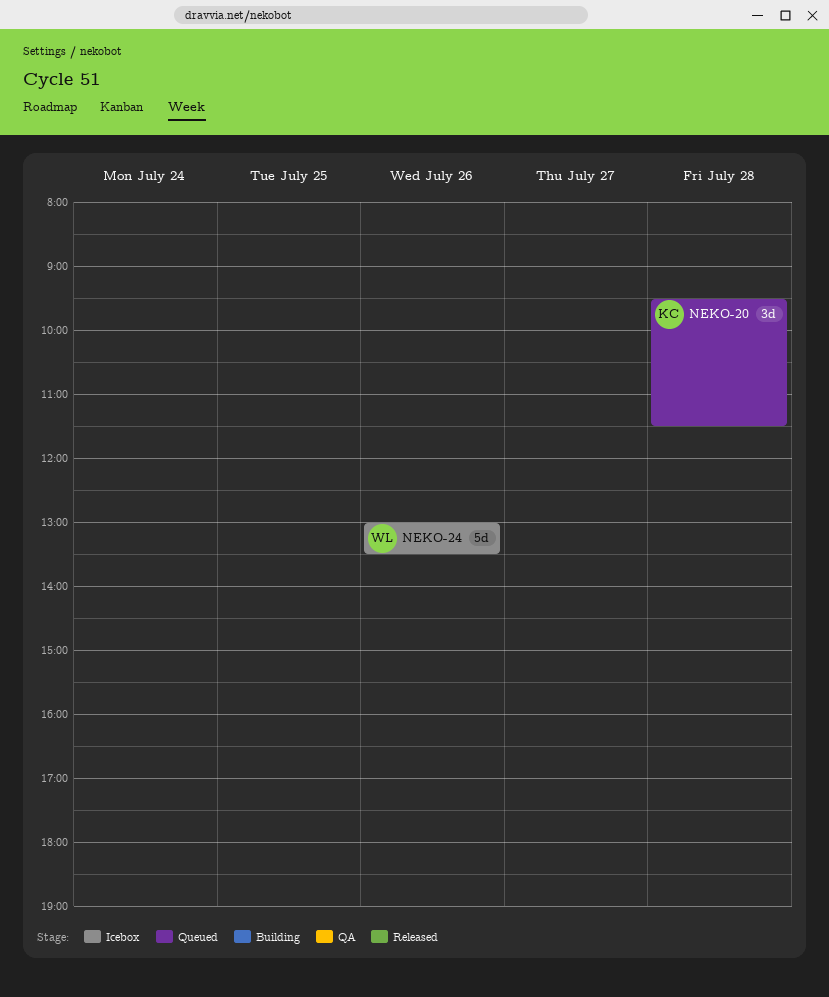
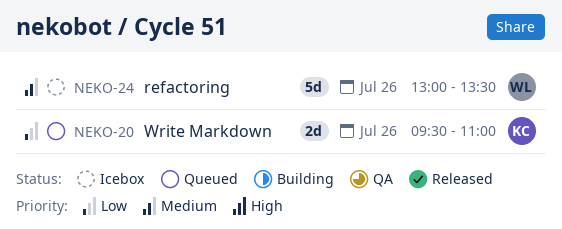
NEKO-20, estimate: 3d -> 2d
NEKO-20, day: Jul 28 -> Jul 26
NEKO-20, ends: 11:30 -> 11:00

